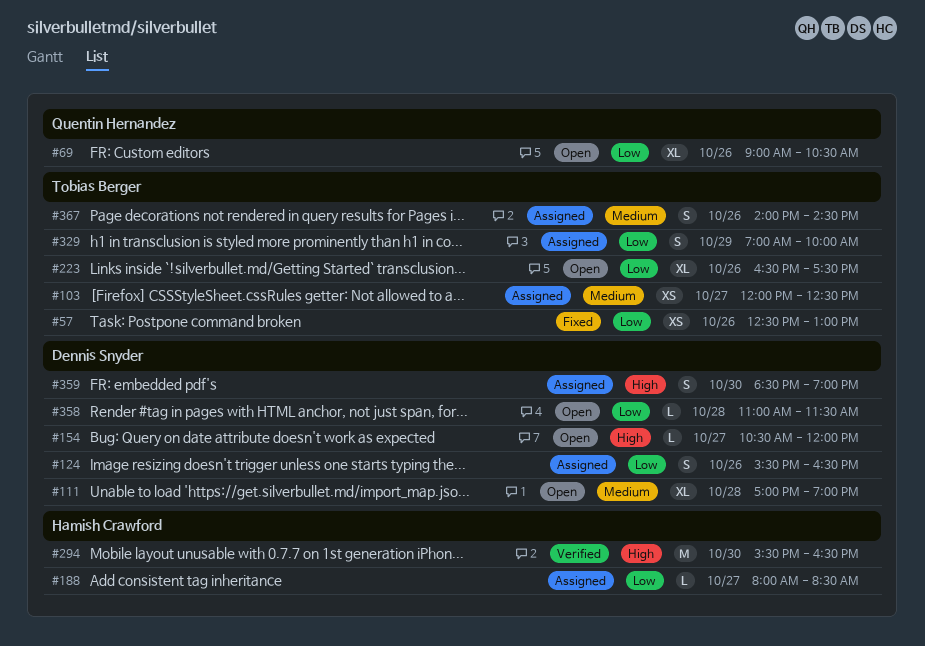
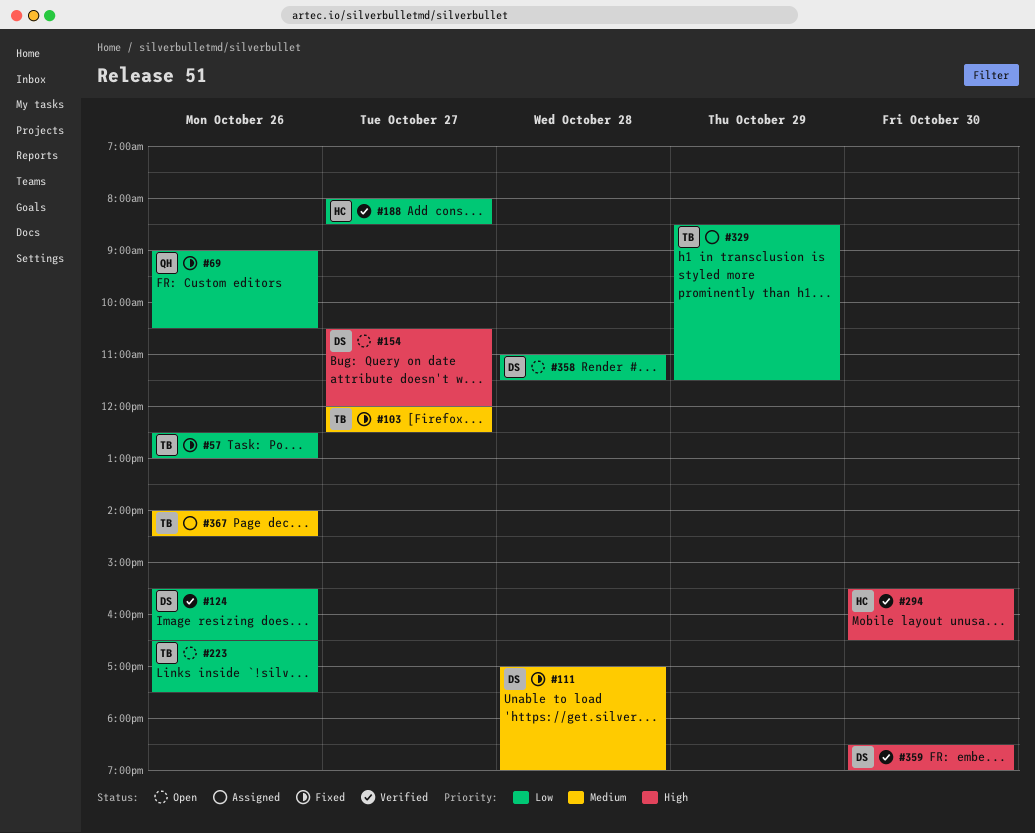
#69, status: Open -> Fixed
#103, status: Assigned -> Fixed
#111, status: Open -> Fixed
#124, status: Assigned -> Verified
#188, status: Assigned -> Verified
#329, begins: 07:00 -> 08:30
#329, ends: 10:00 -> 11:30
#359, status: Assigned -> Verified

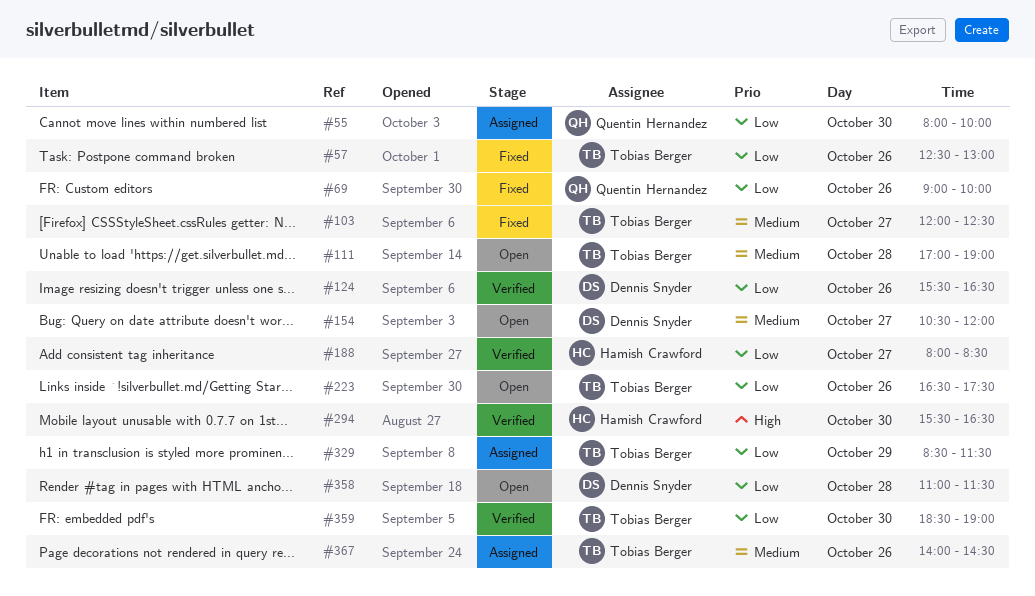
#55: none -> present
#69, ends: 10:30 -> 10:00
#111, status: Fixed -> Open
#111, owner: Dennis Snyder -> Tobias Berger
#154, priority: High -> Medium
#359, owner: Dennis Snyder -> Tobias Berger
#359, priority: High -> Low

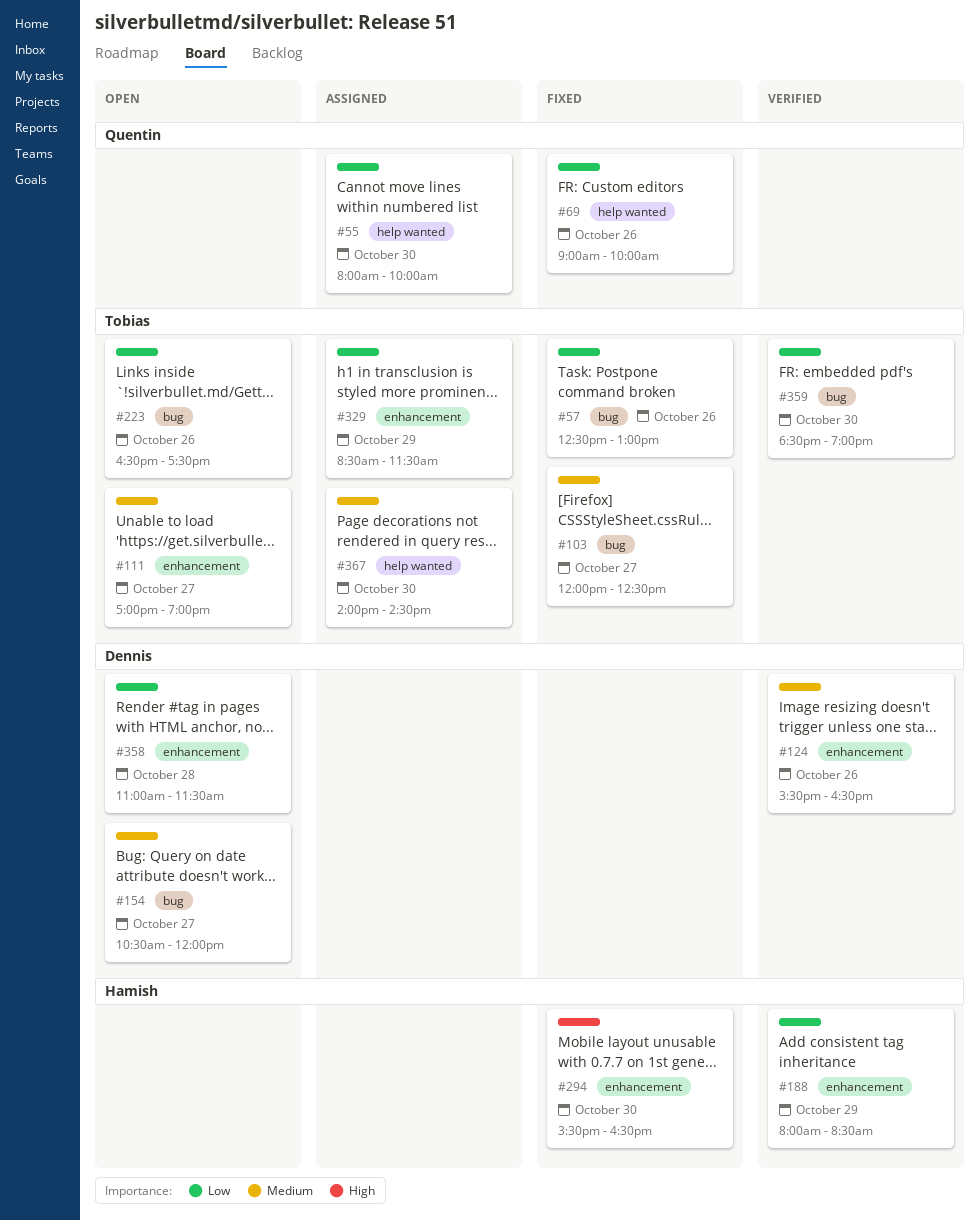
#111, day: Oct 28 -> Oct 27
#124, priority: Low -> Medium
#188, day: Oct 27 -> Oct 29
#294, status: Verified -> Fixed
#367, day: Oct 26 -> Oct 30

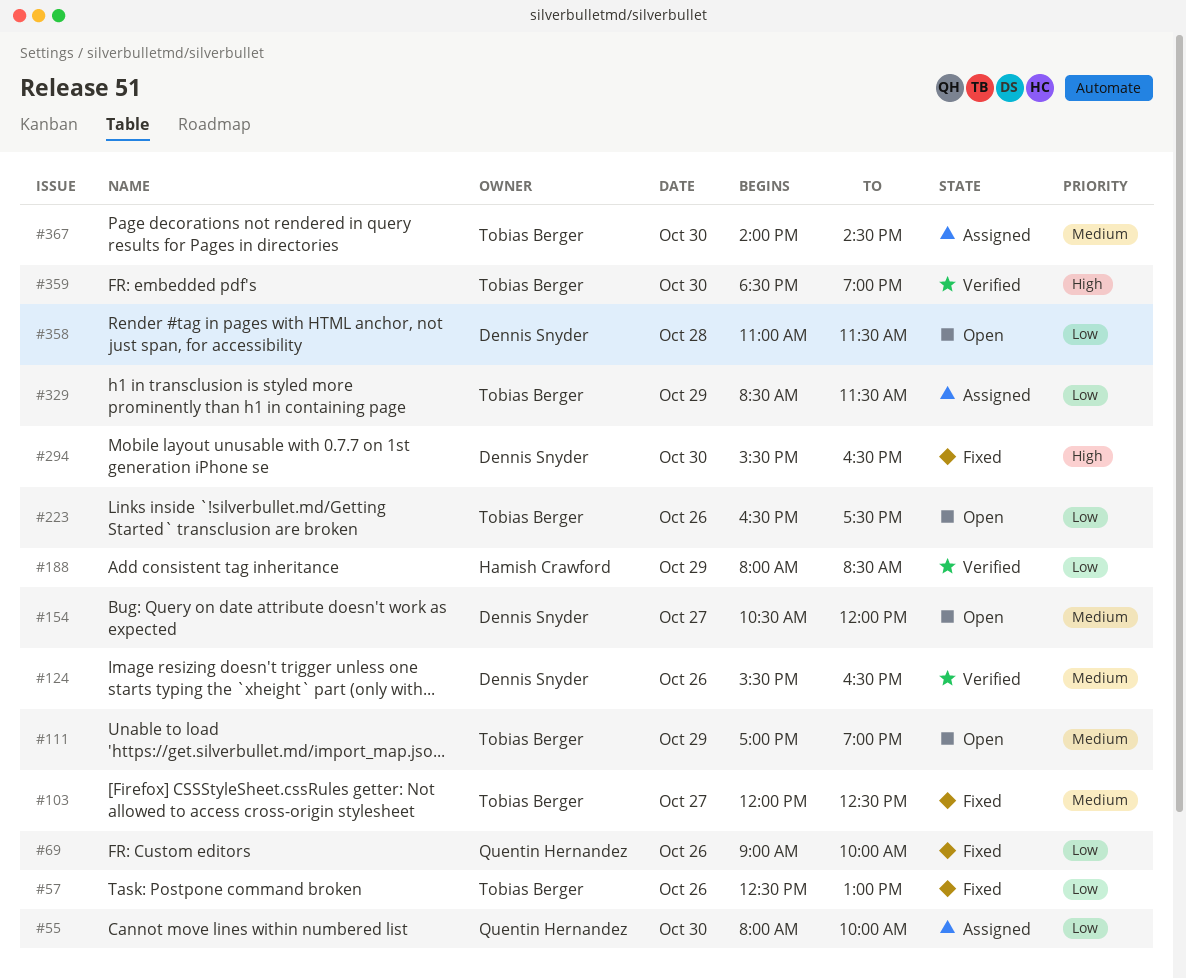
#111, day: Oct 27 -> Oct 29
#294, owner: Hamish Crawford -> Dennis Snyder
#359, priority: Low -> High

